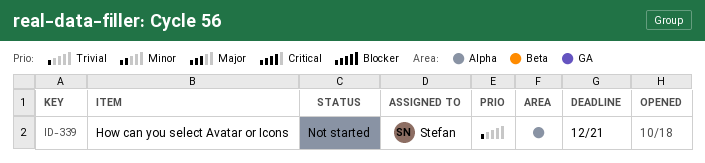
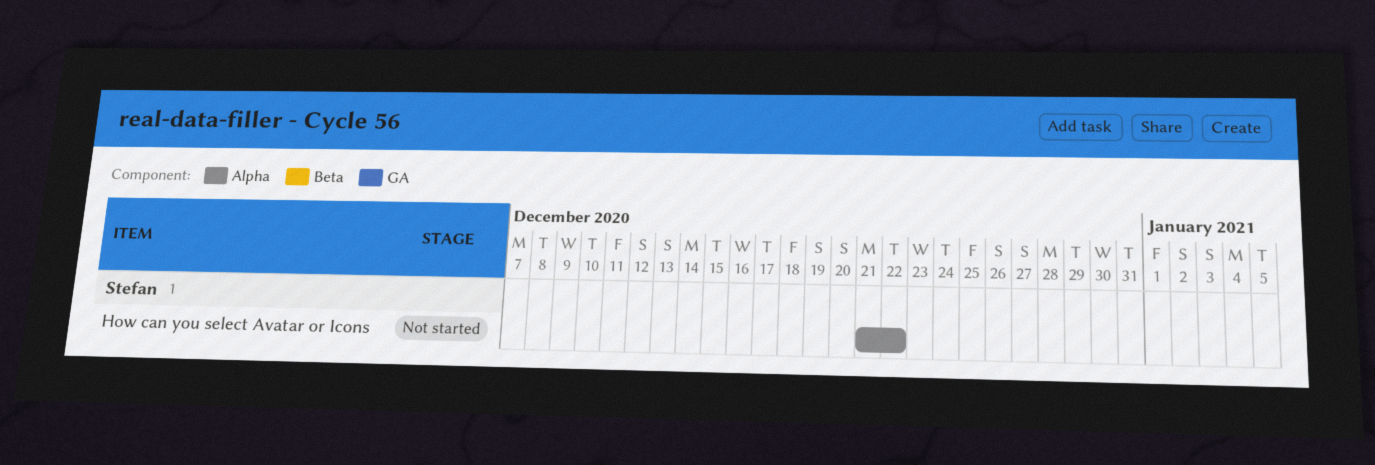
How can you select Avatar or Icons, due: Dec 21 -> Dec 22

